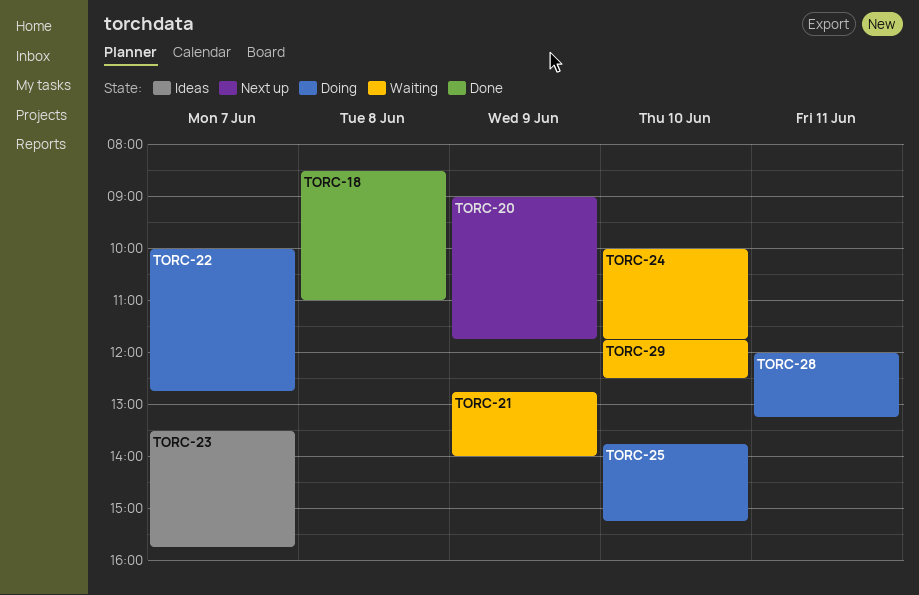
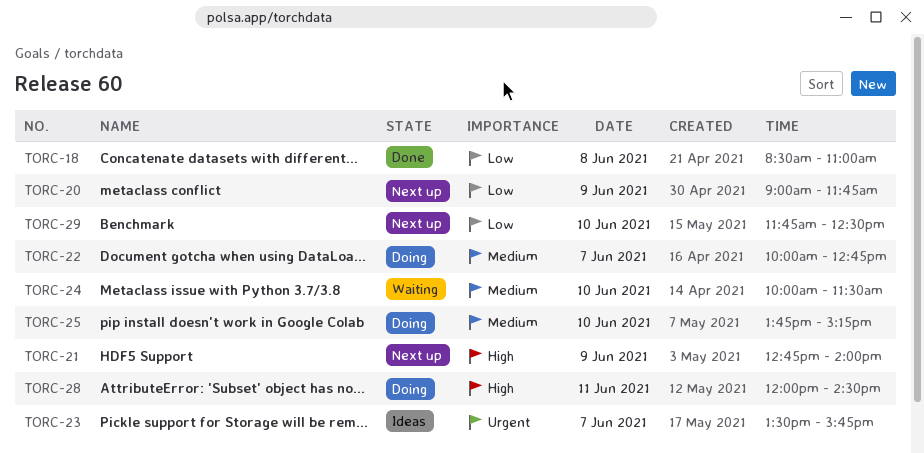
TORC-21, status: Waiting -> Next up
TORC-24, ends: 11:45 -> 11:30
TORC-28, ends: 13:15 -> 14:30
TORC-29, status: Waiting -> Next up

